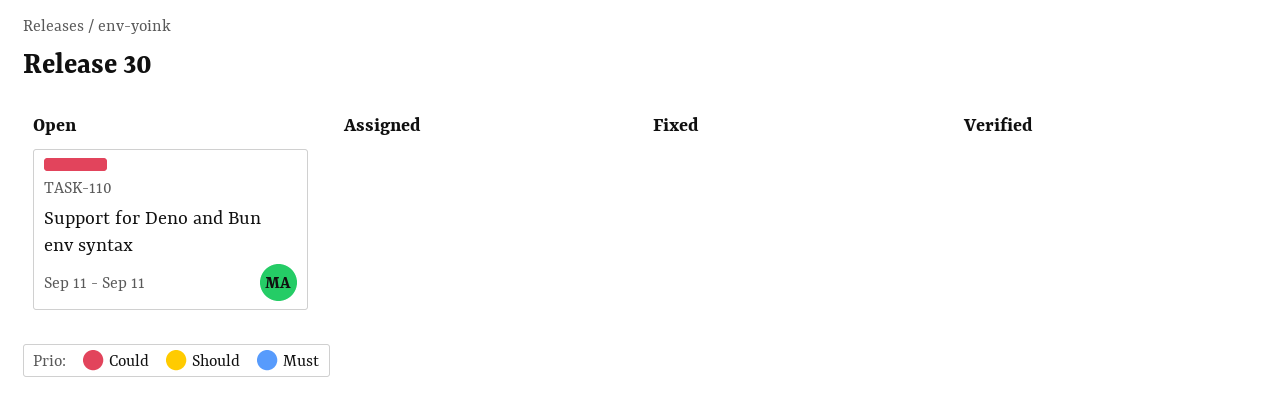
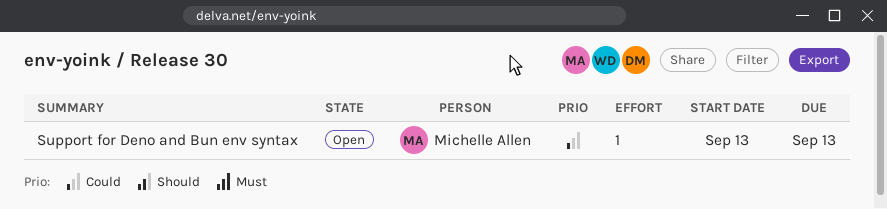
Support for Deno and Bun env syntax, start: Sep 11 -> Sep 13
Support for Deno and Bun env syntax, due: Sep 11 -> Sep 13

